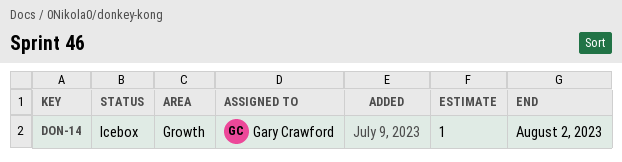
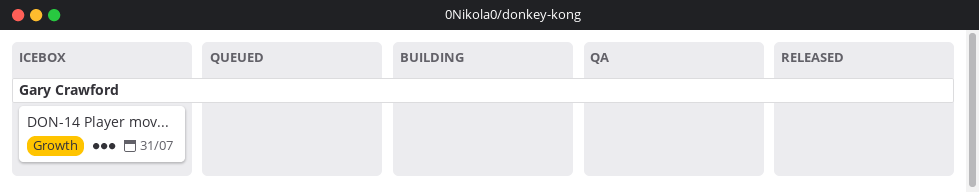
DON-14, estimate: 1 -> 3
DON-14, due: Aug 2 -> Jul 31

